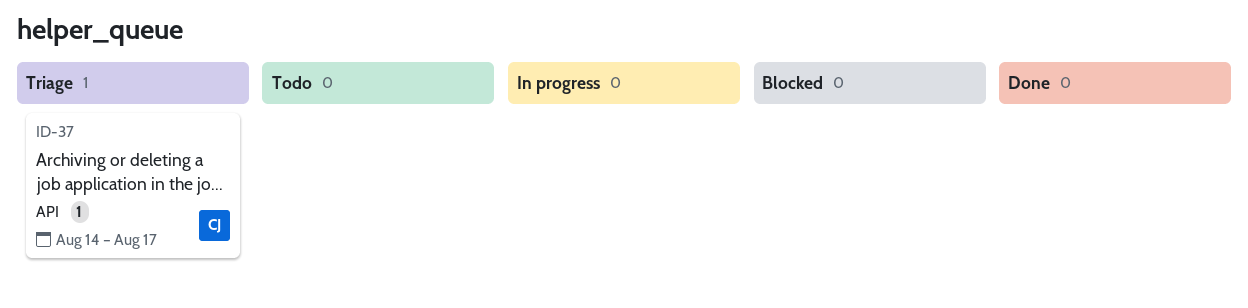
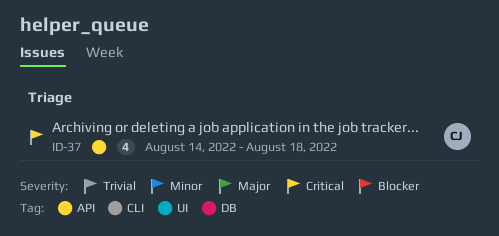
ID-37, estimate: 1 -> 4
ID-37, due: Aug 17 -> Aug 18

